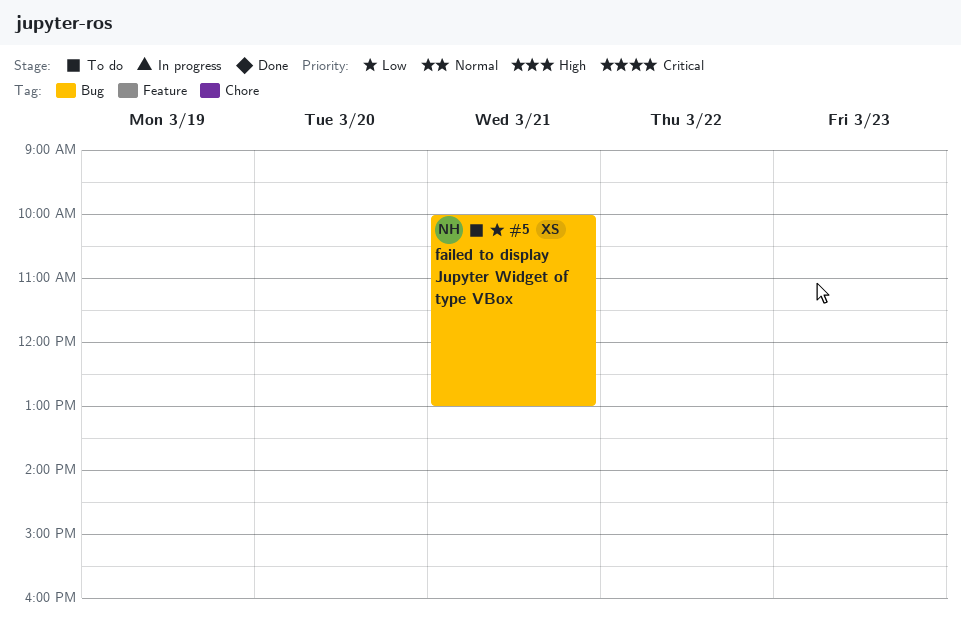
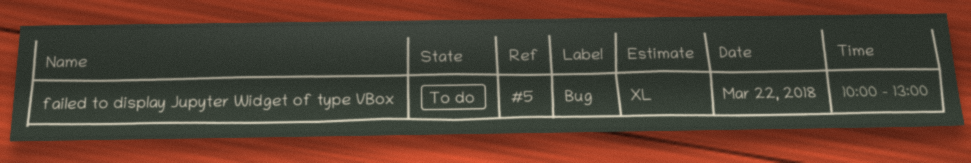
#5, estimate: XS -> XL
#5, day: Mar 21 -> Mar 22

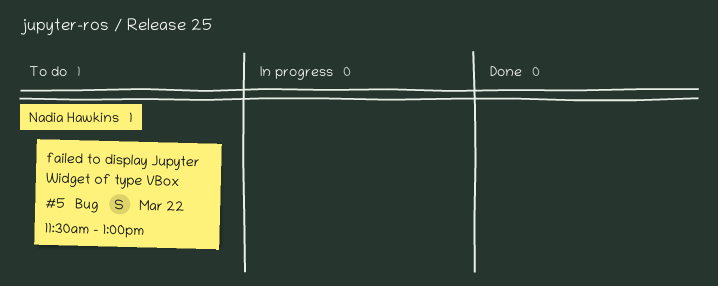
#5, estimate: XL -> S
#5, begins: 10:00 -> 11:30

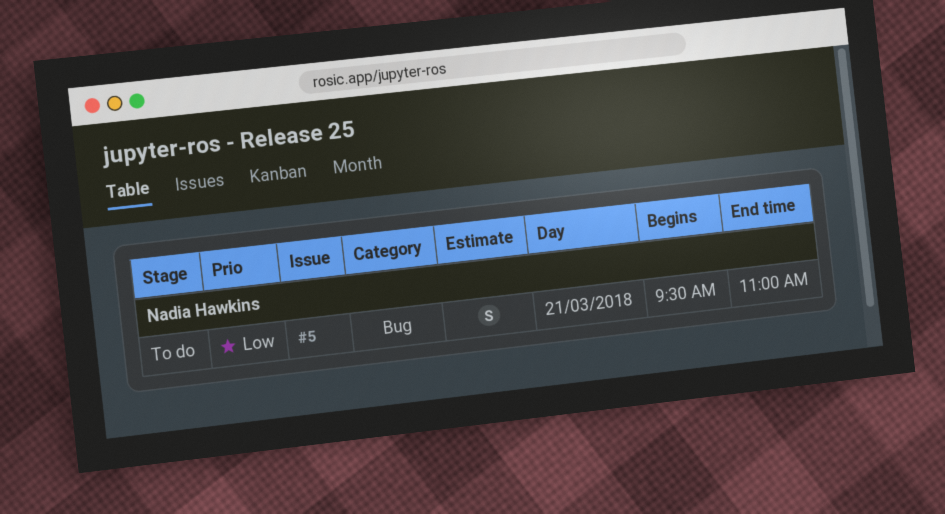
#5, day: Mar 22 -> Mar 21
#5, begins: 11:30 -> 09:30
#5, ends: 13:00 -> 11:00

